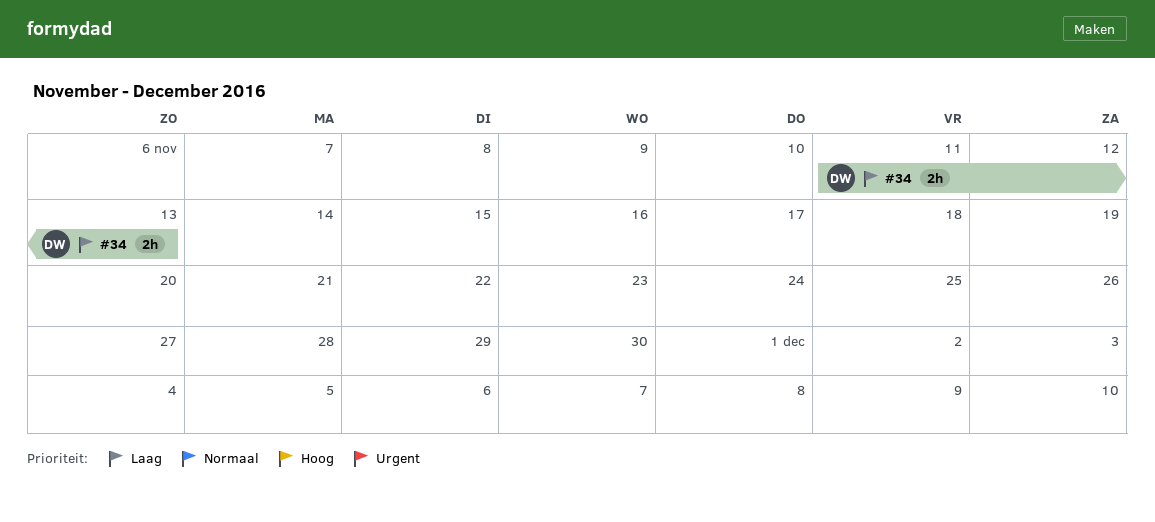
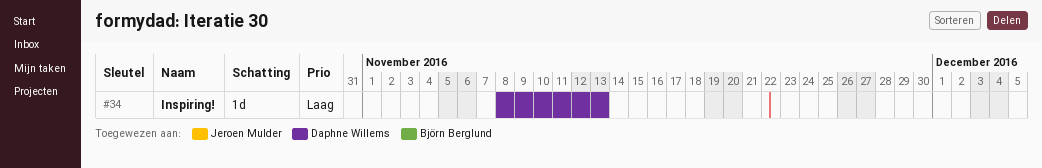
#34, estimate: 2h -> 1d
#34, start: Nov 11 -> Nov 8

